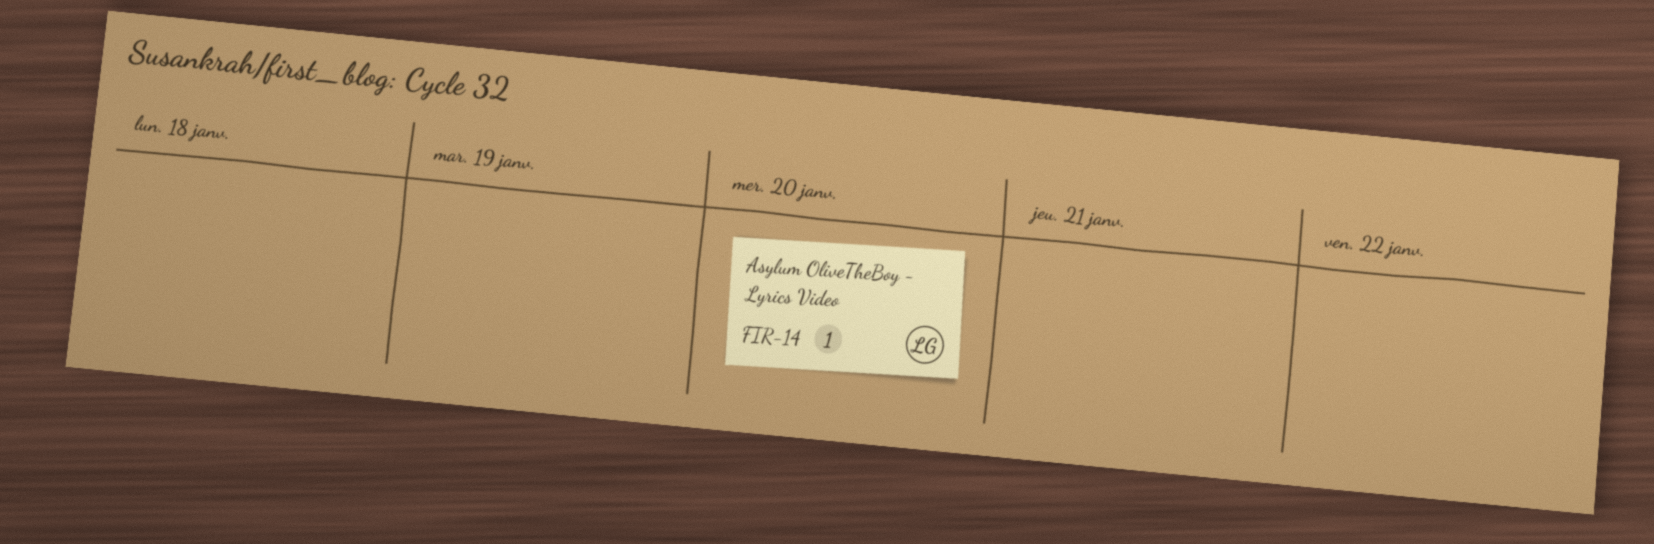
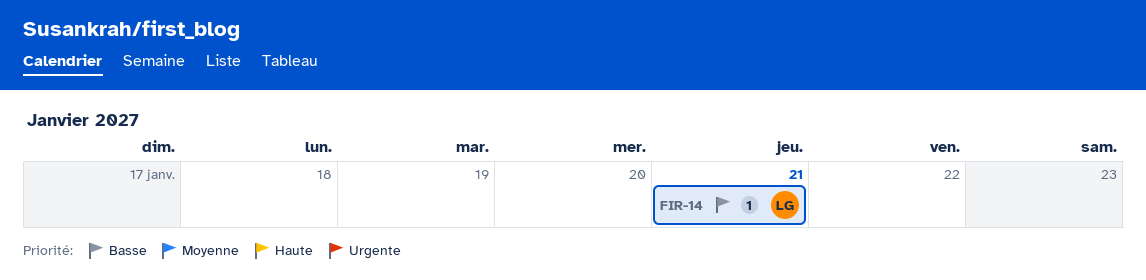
FIR-14, due: Jan 20 -> Jan 21

